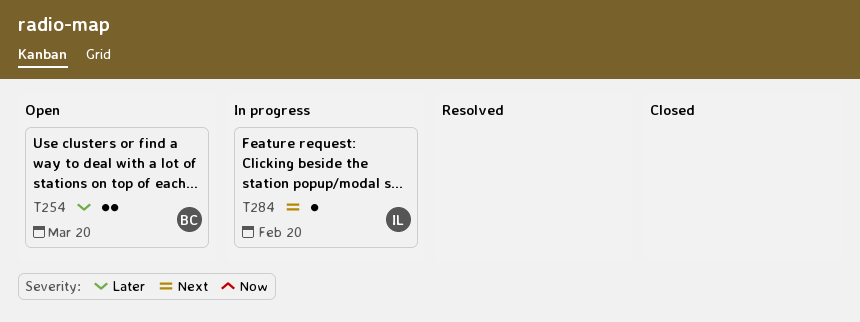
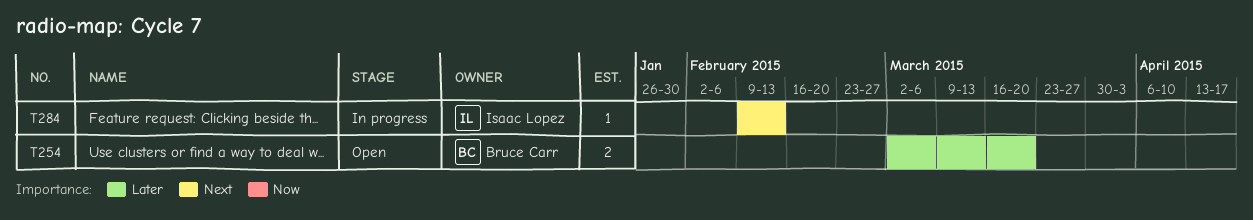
T284, due: Feb 20 -> Feb 13

